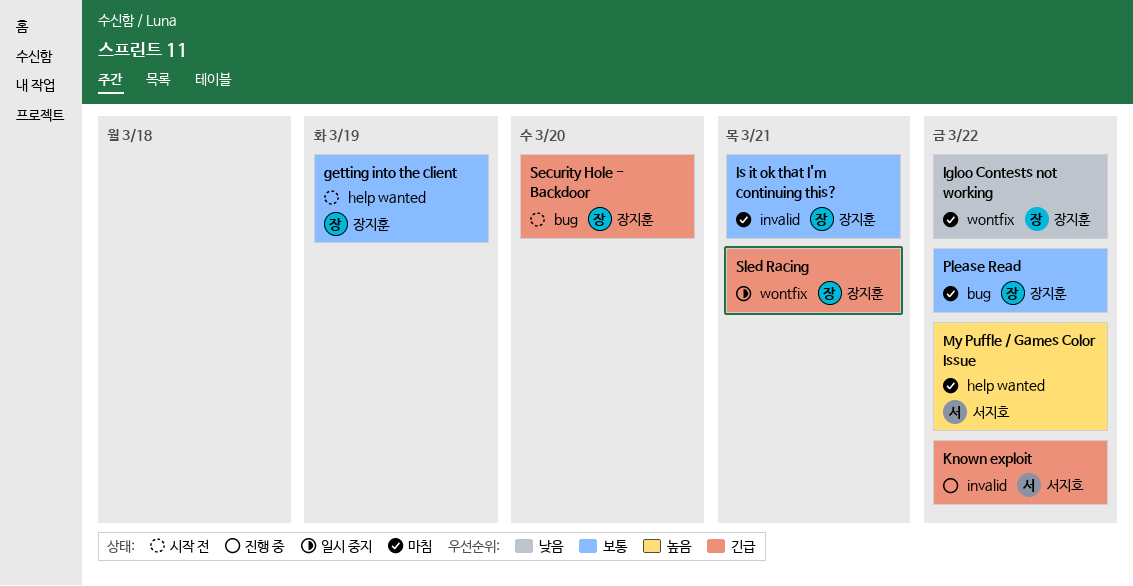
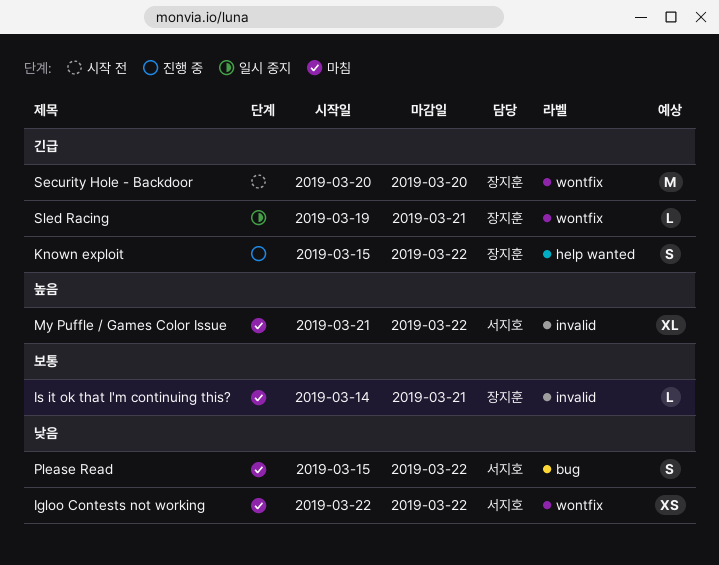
getting into the client: present -> none
Igloo Contests not working, owner: 장지훈 -> 서지호
Known exploit, owner: 서지호 -> 장지훈
Known exploit, label: invalid -> help wanted
My Puffle / Games Color Issue, label: help wanted -> invalid
Please Read, owner: 장지훈 -> 서지호
Please Read, priority: 보통 -> 낮음
Security Hole - Backdoor, label: bug -> wontfix

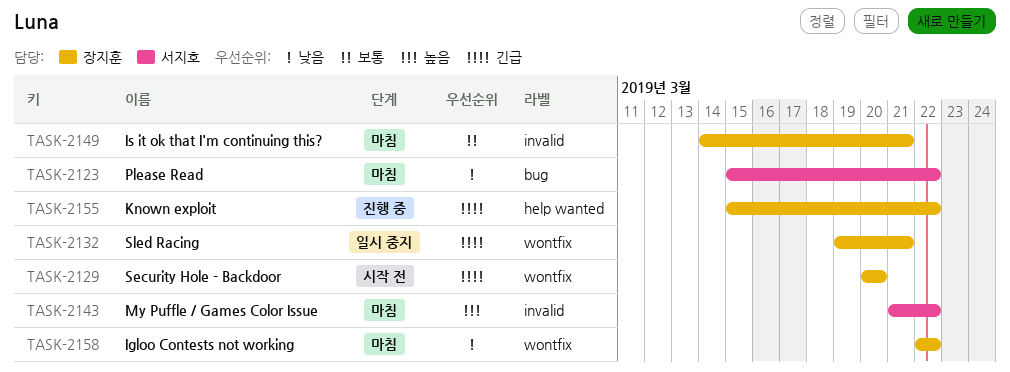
Igloo Contests not working, owner: 서지호 -> 장지훈

